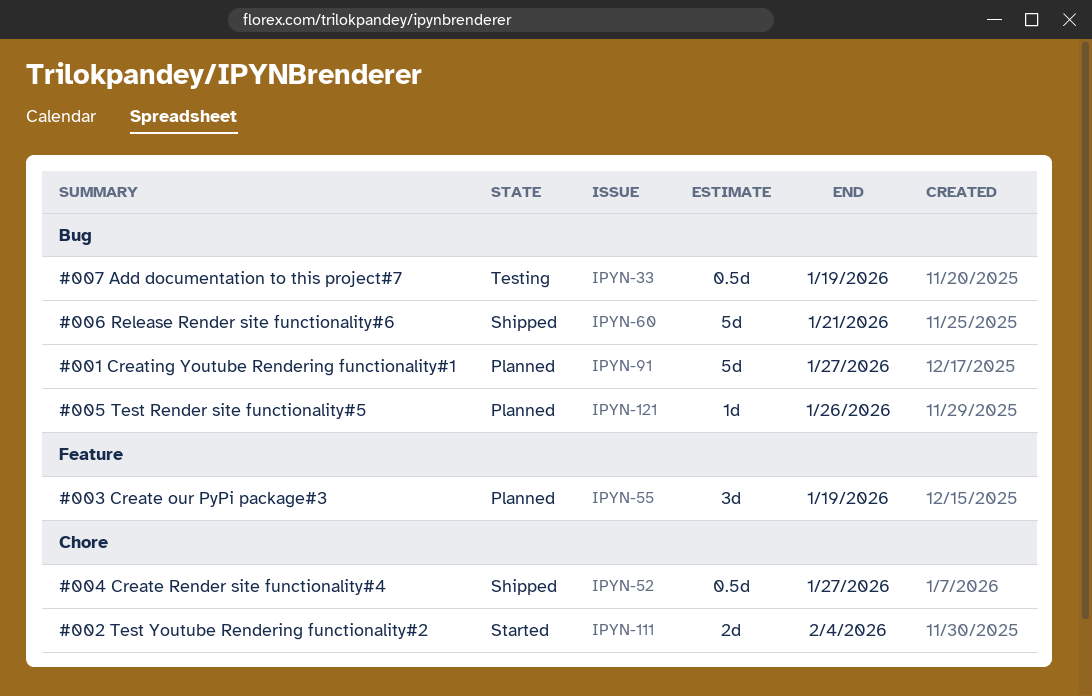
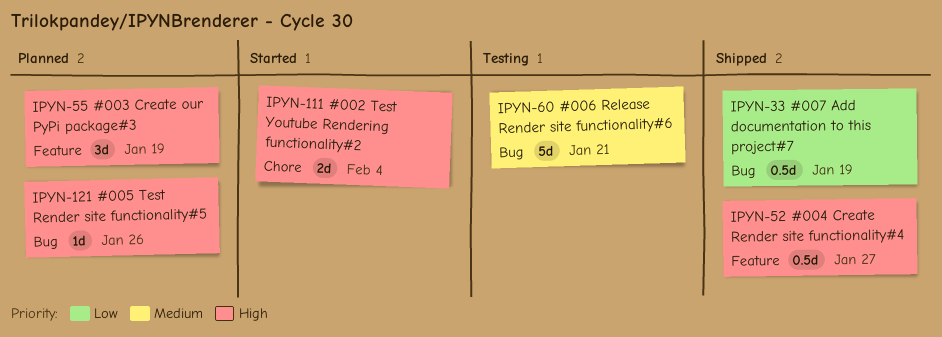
IPYN-33, status: Testing -> Shipped
IPYN-52, label: Chore -> Feature
IPYN-60, status: Shipped -> Testing
IPYN-91: present -> none

